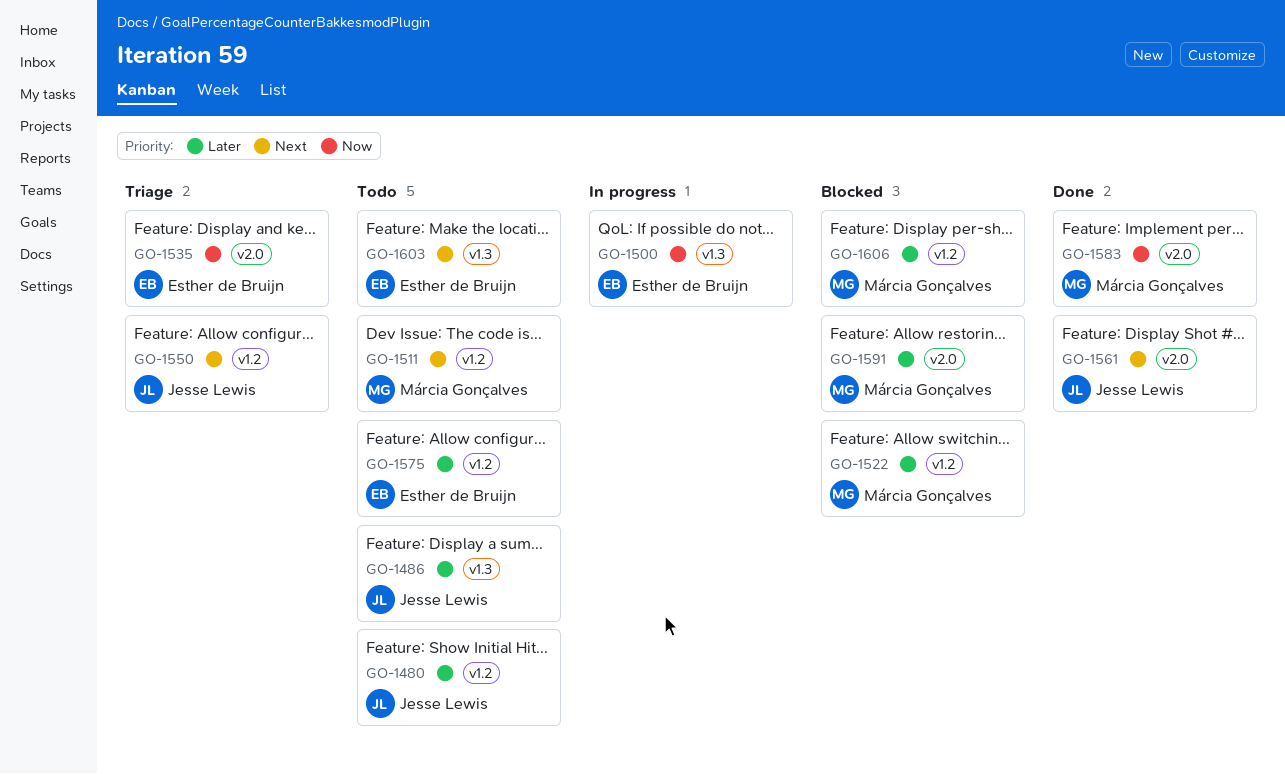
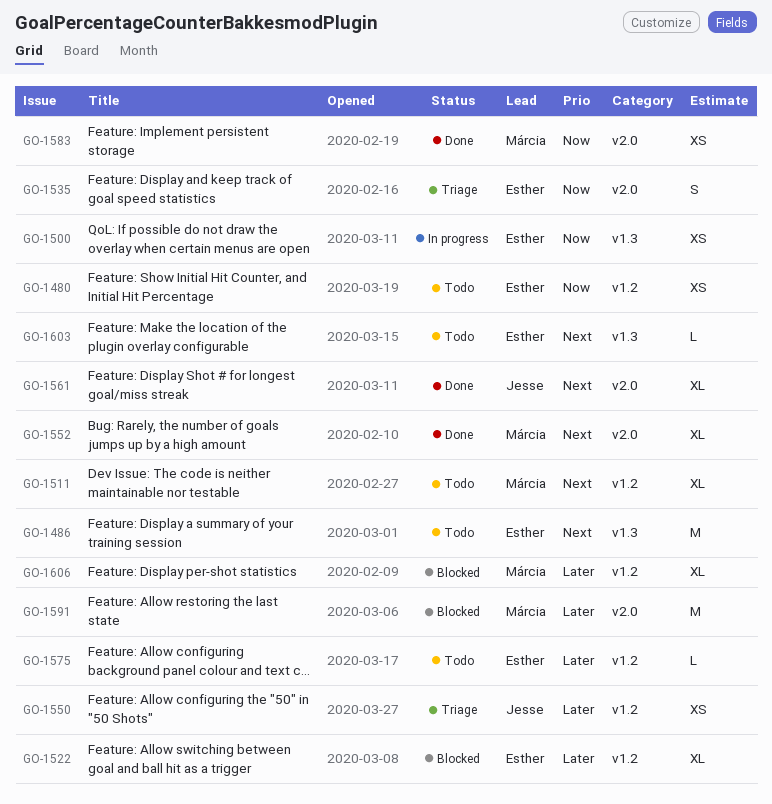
GO-1480, owner: Jesse Lewis -> Esther de Bruijn
GO-1480, priority: Later -> Now
GO-1486, owner: Jesse Lewis -> Esther de Bruijn
GO-1486, priority: Later -> Next
GO-1522, owner: Márcia Gonçalves -> Esther de Bruijn
GO-1550, priority: Next -> Later
GO-1552: none -> present

